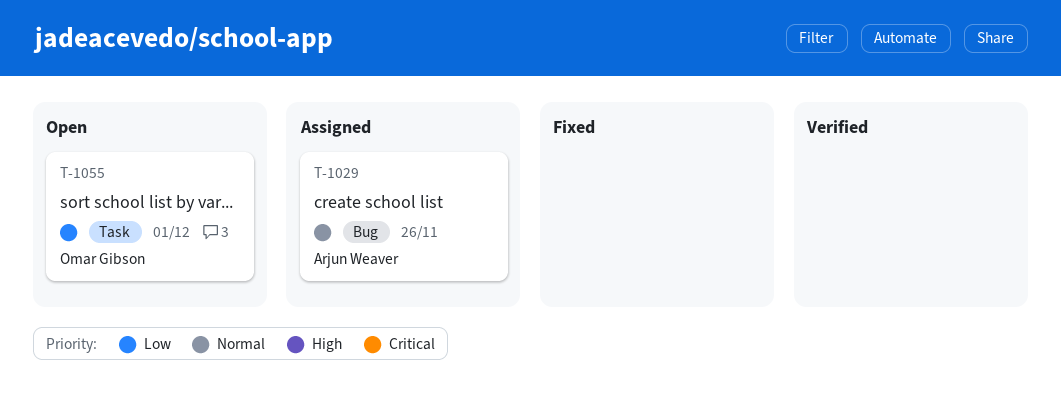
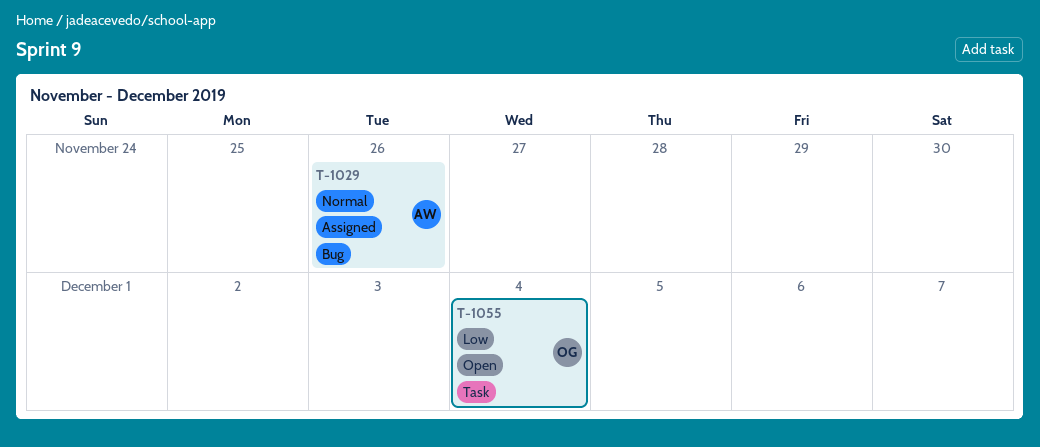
T-1055, due: Dec 1 -> Dec 4

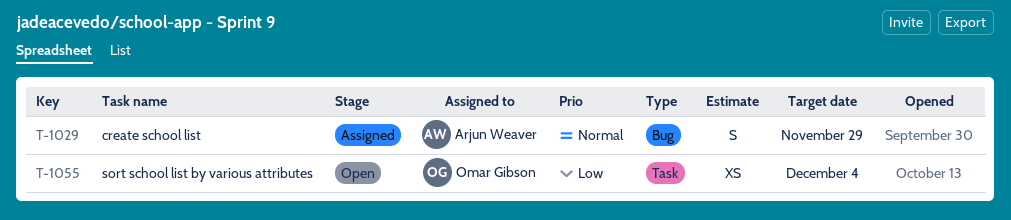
T-1029, due: Nov 26 -> Nov 29

